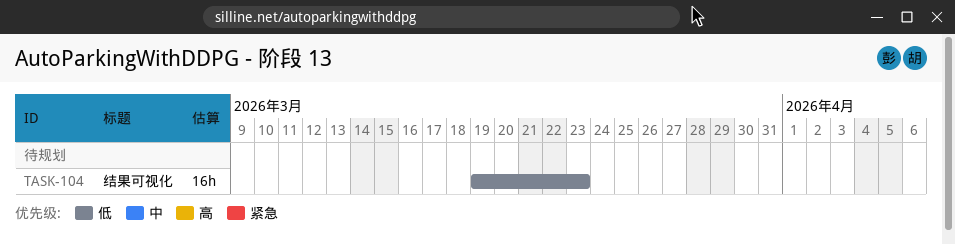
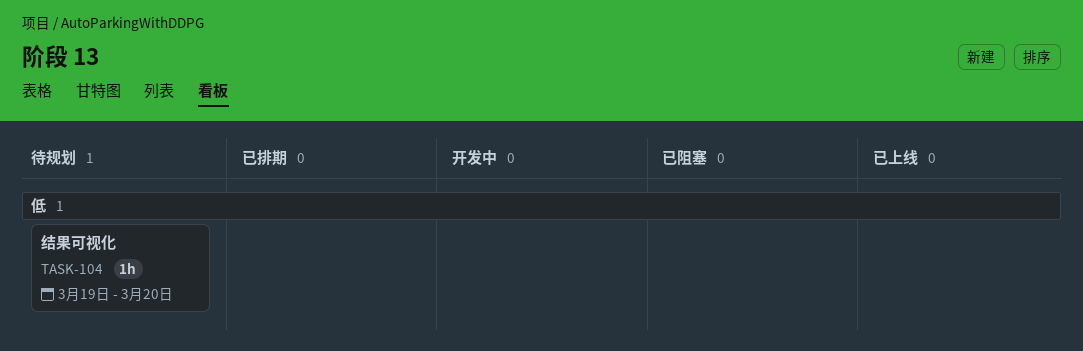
TASK-104, estimate: 16h -> 1h
TASK-104, due: Mar 23 -> Mar 20

